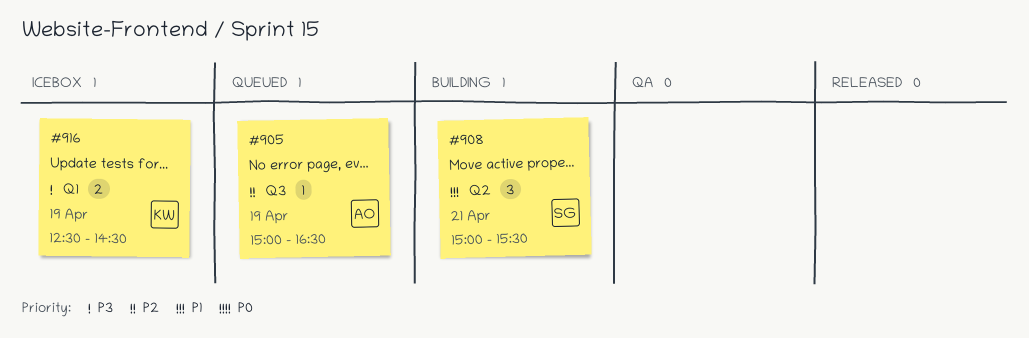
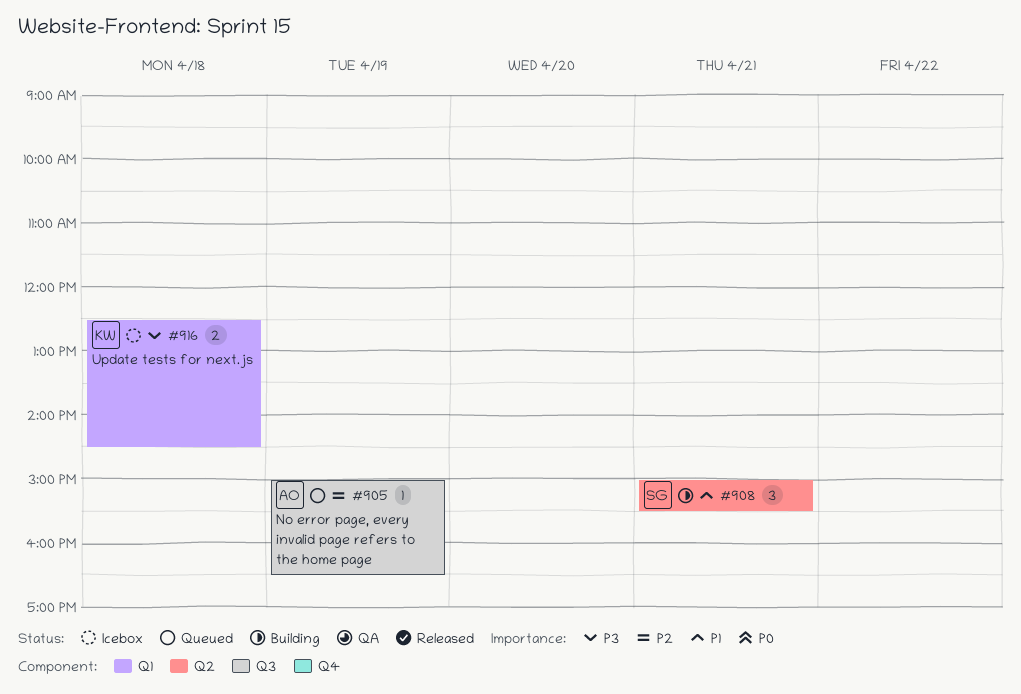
#916, day: Apr 19 -> Apr 18

